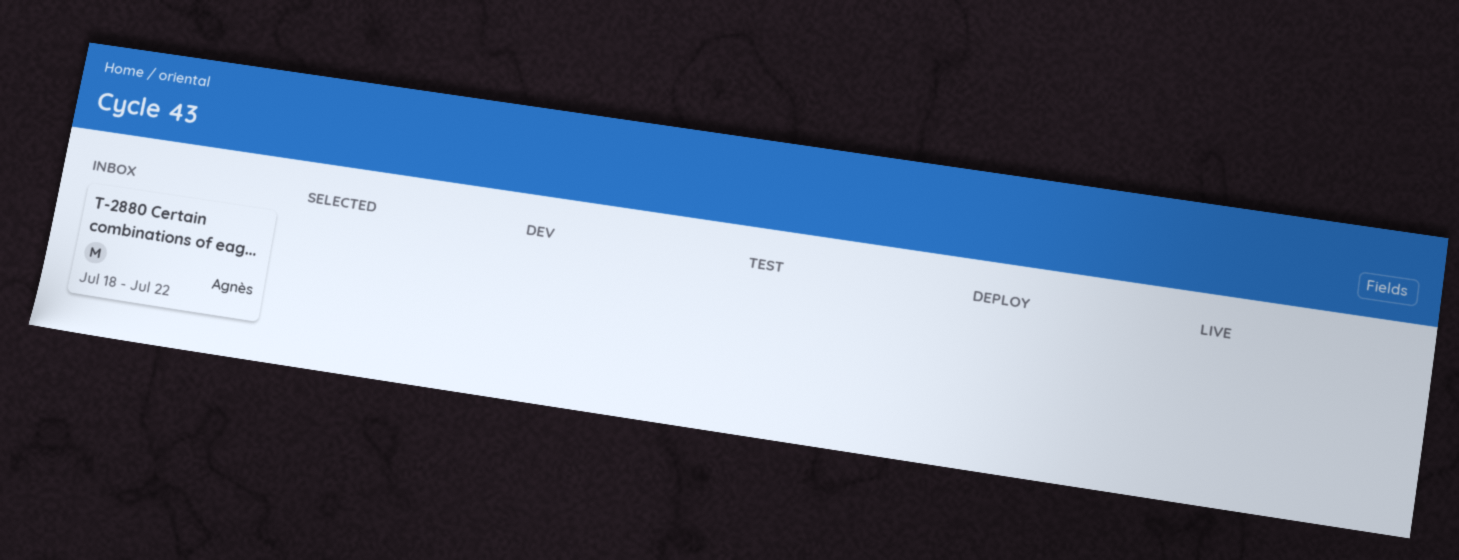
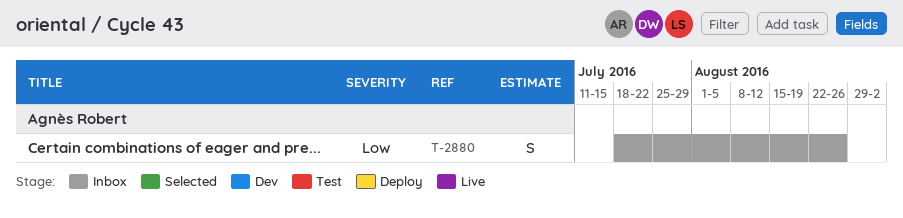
T-2880, estimate: M -> S
T-2880, due: Jul 22 -> Aug 26

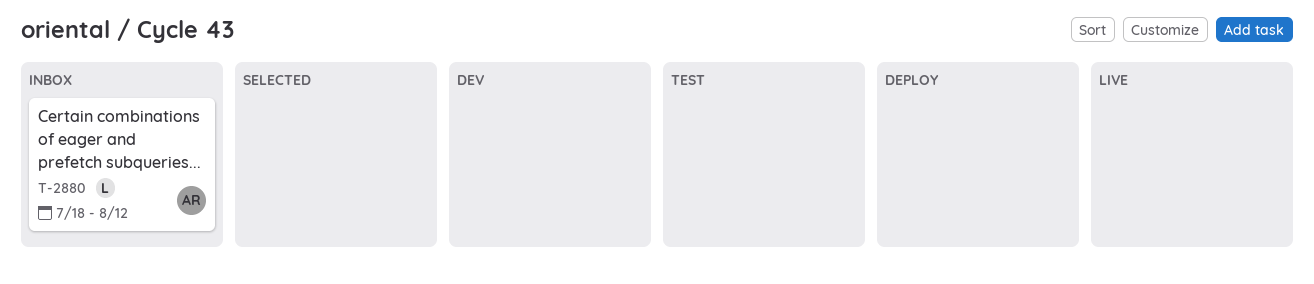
T-2880, estimate: S -> L
T-2880, due: Aug 26 -> Aug 12

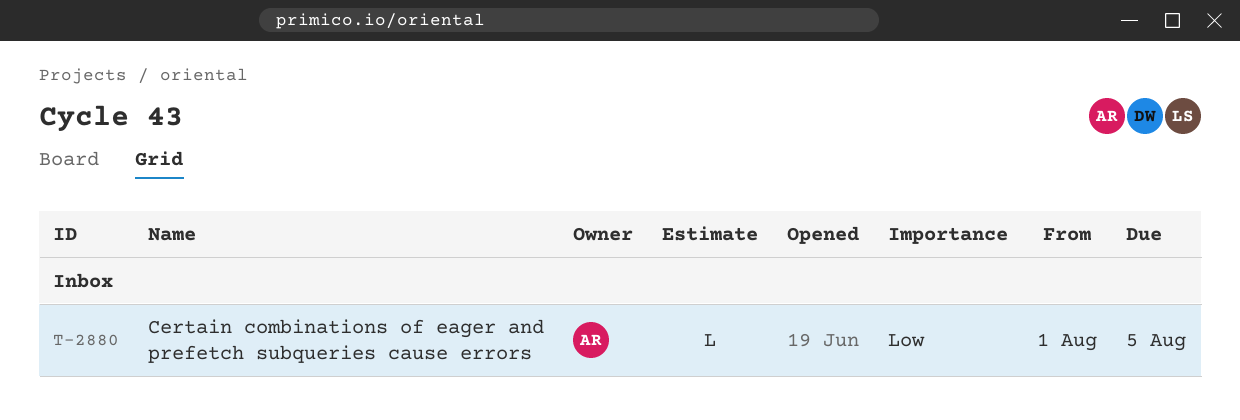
T-2880, start: Jul 18 -> Aug 1
T-2880, due: Aug 12 -> Aug 5

